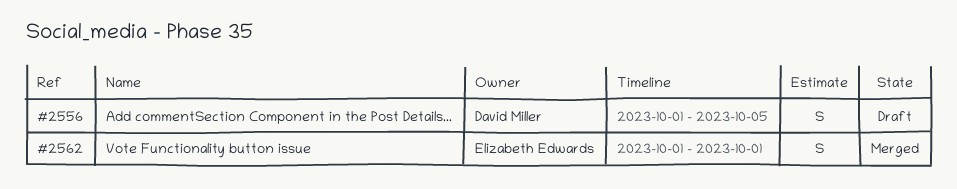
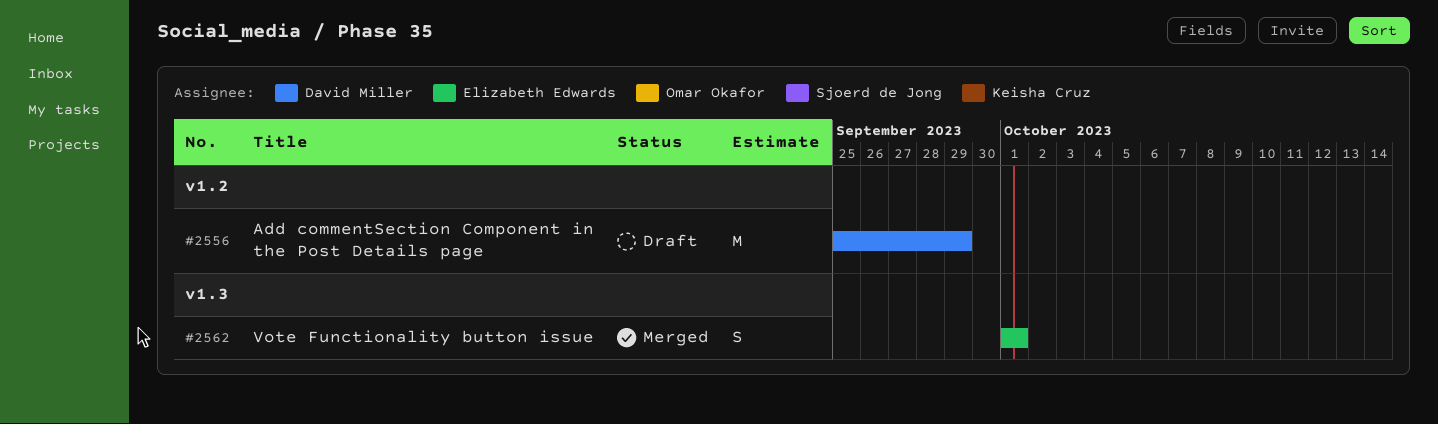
#2556, estimate: S -> M
#2556, start: Oct 1 -> Sep 25
#2556, due: Oct 5 -> Sep 29

